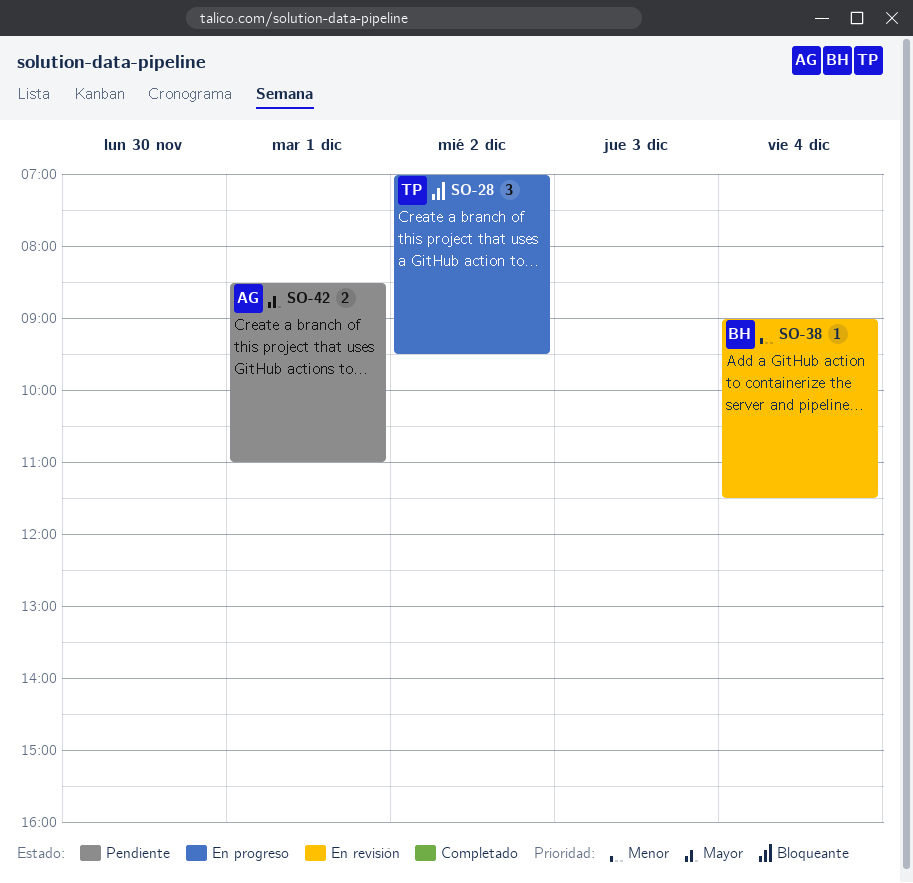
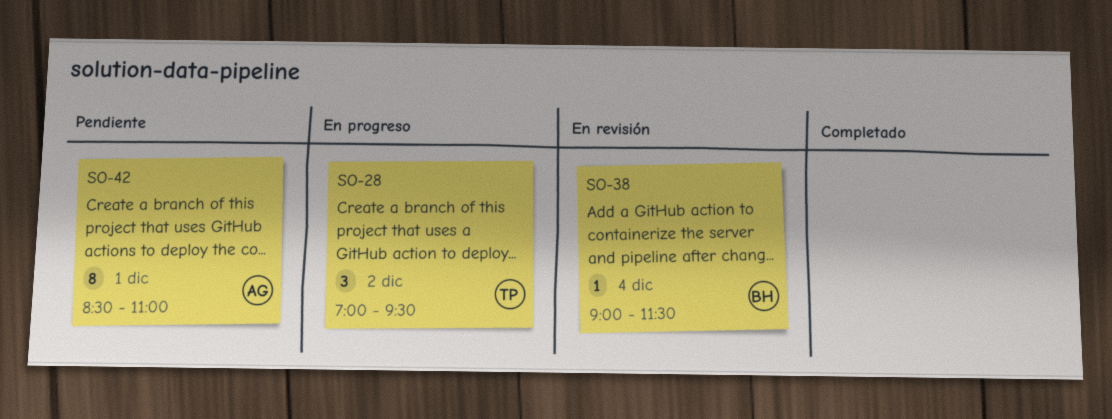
SO-42, estimate: 2 -> 8

